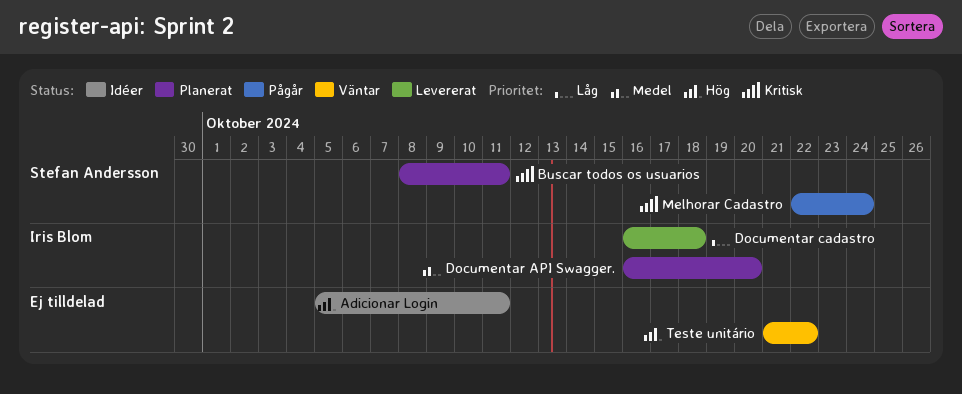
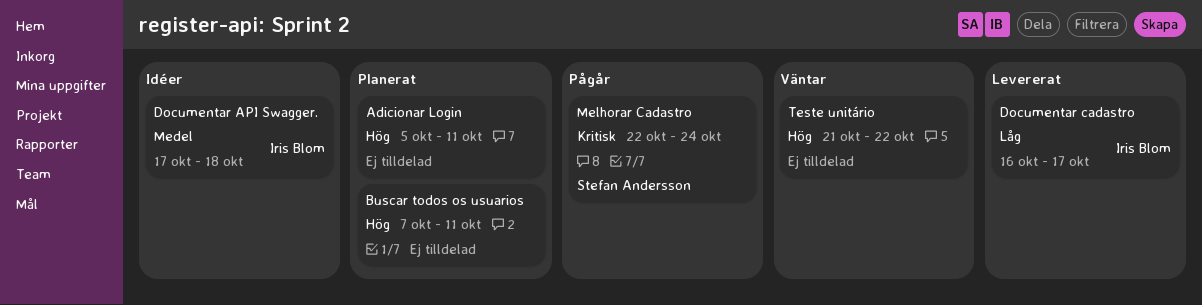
Adicionar Login, status: Idéer -> Planerat
Buscar todos os usuarios, owner: Stefan Andersson -> none
Buscar todos os usuarios, priority: Kritisk -> Hög
Buscar todos os usuarios, start: Oct 8 -> Oct 7
Documentar API Swagger., status: Planerat -> Idéer
Documentar API Swagger., start: Oct 16 -> Oct 17
Documentar API Swagger., due: Oct 20 -> Oct 18
Documentar cadastro, due: Oct 18 -> Oct 17

